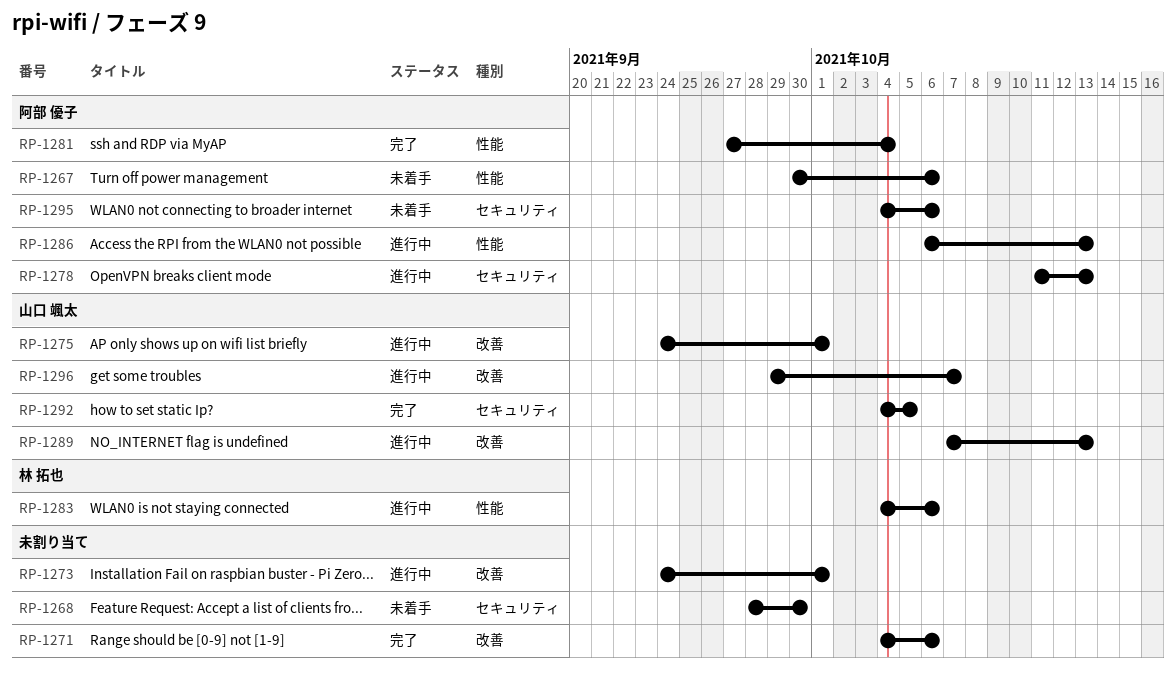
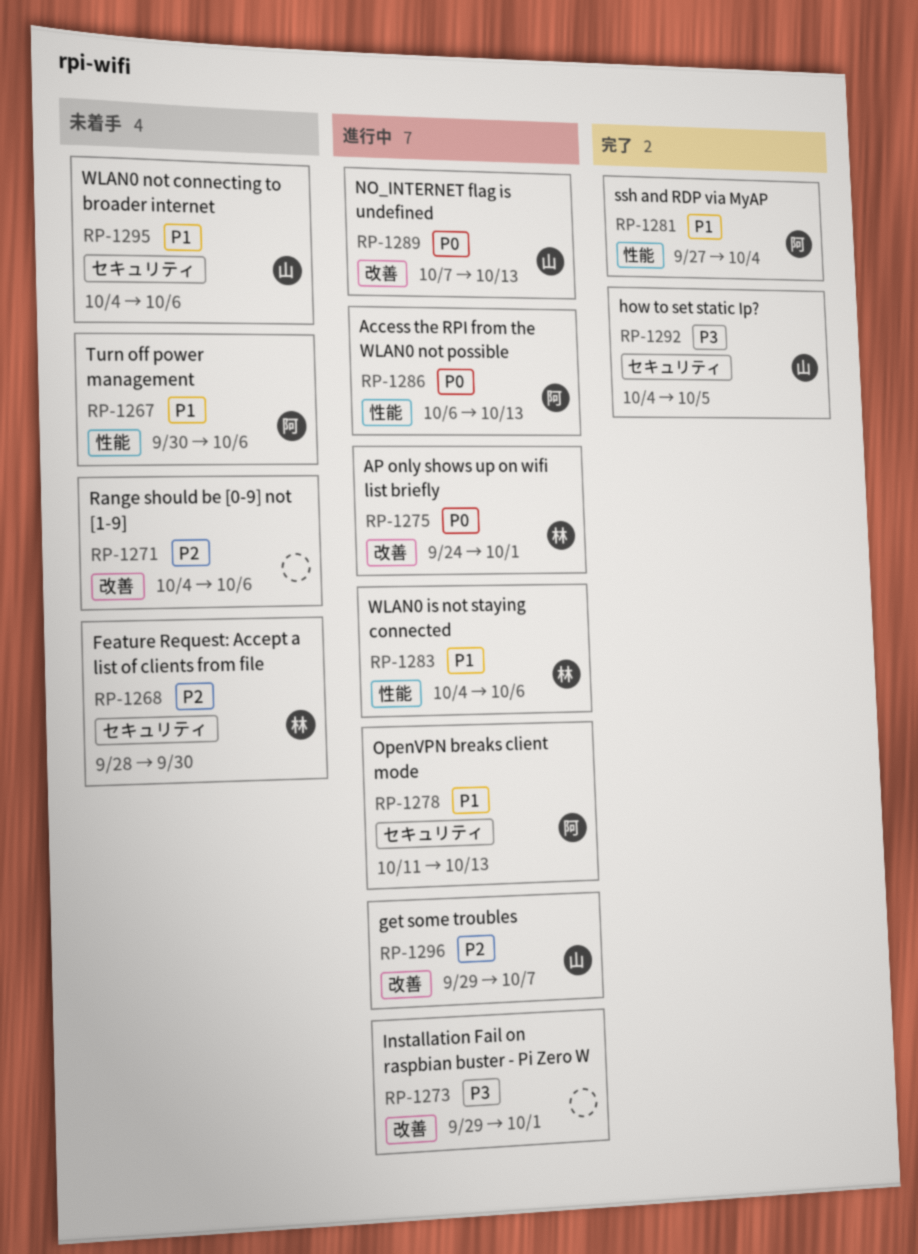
RP-1268, owner: none -> 林 拓也
RP-1271, status: 完了 -> 未着手
RP-1273, start: Sep 24 -> Sep 29
RP-1275, owner: 山口 颯太 -> 林 拓也
RP-1295, owner: 阿部 優子 -> 山口 颯太

